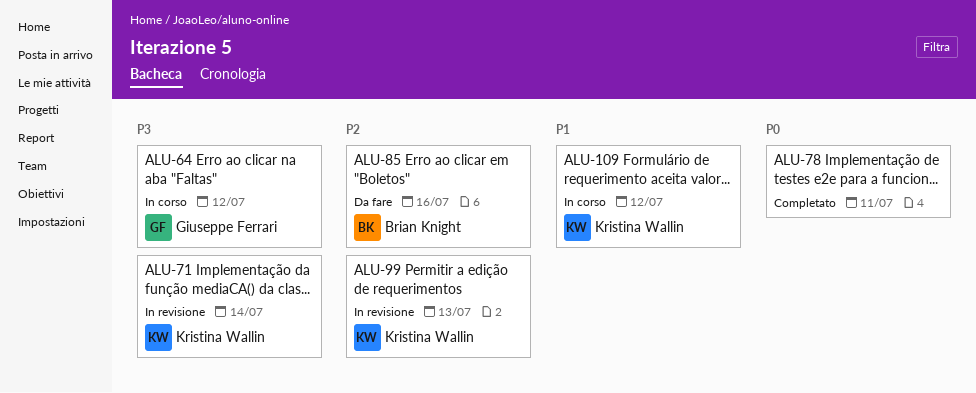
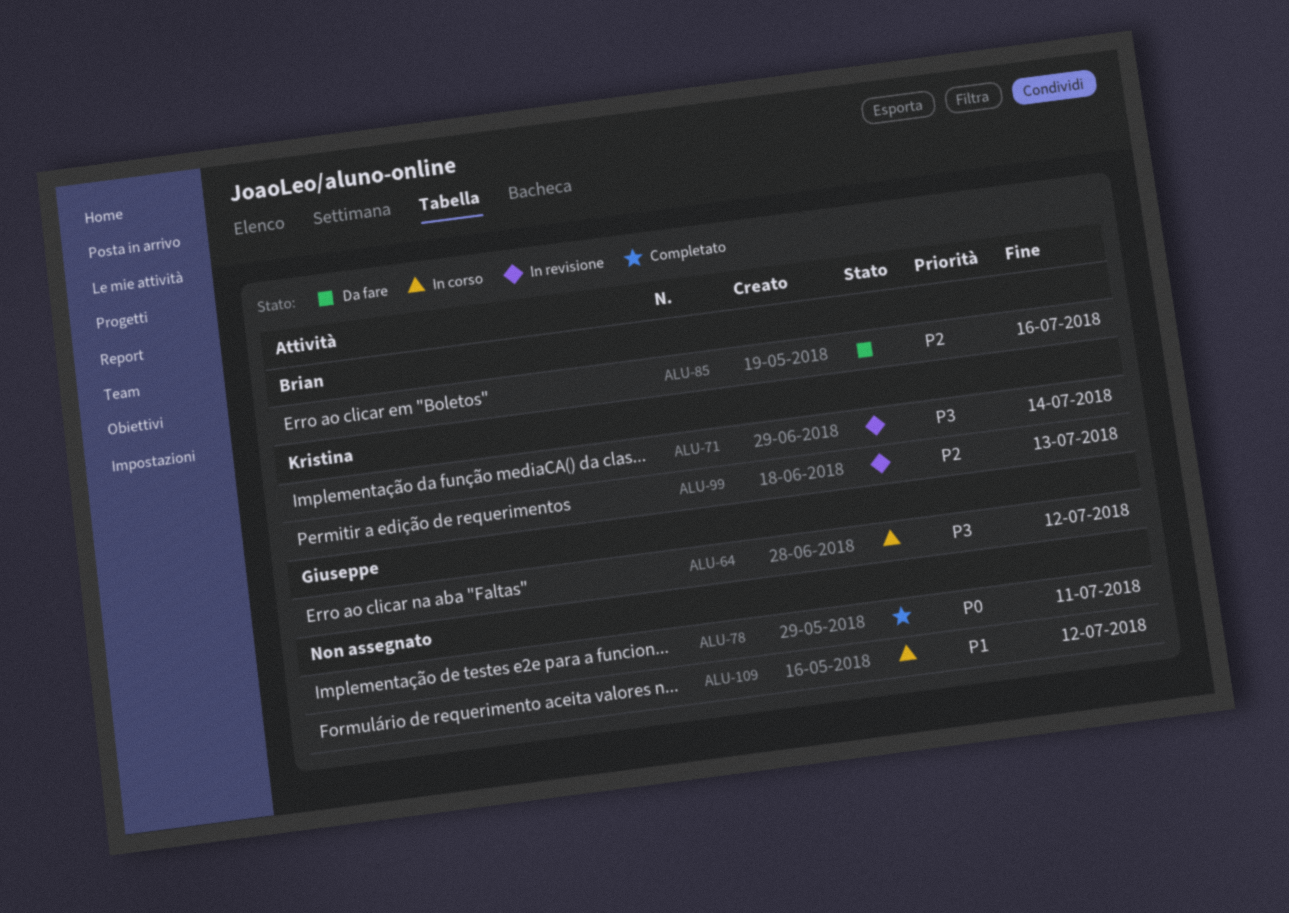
ALU-109, owner: Kristina Wallin -> none

